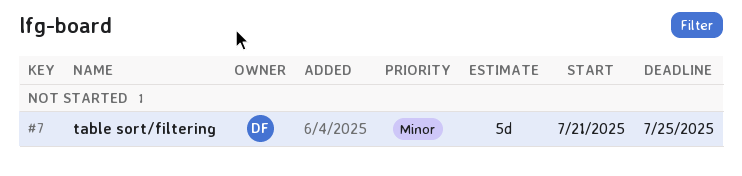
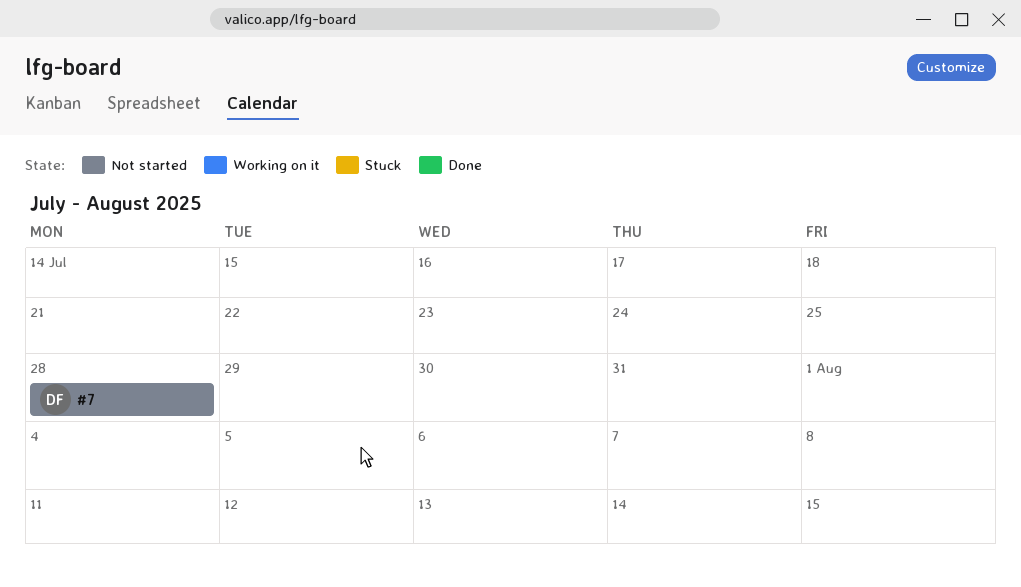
#7, start: Jul 21 -> Jul 28
#7, due: Jul 25 -> Jul 28

